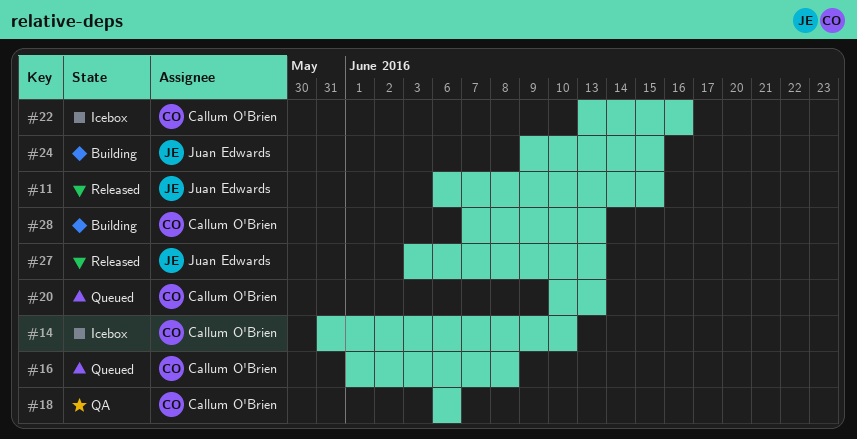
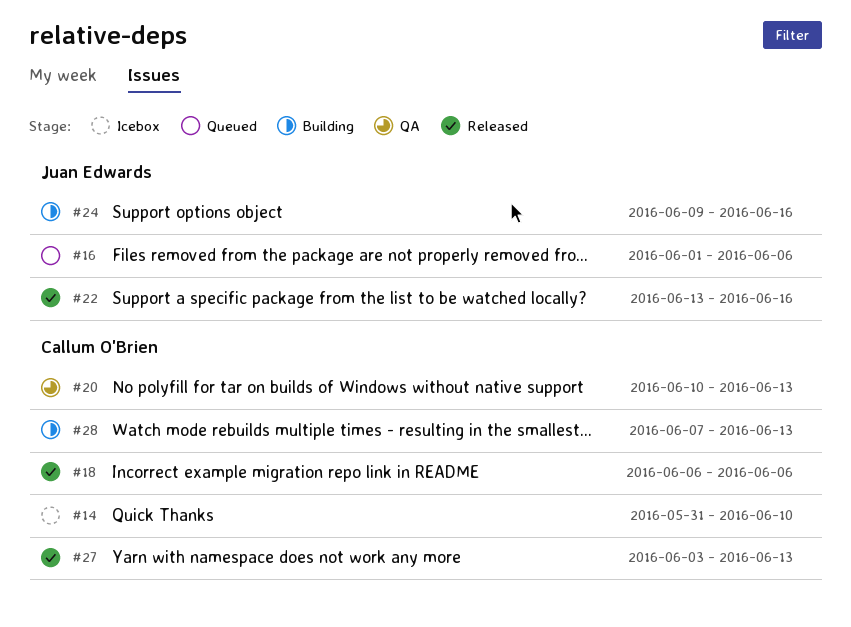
#11: present -> none
#16, owner: Callum O'Brien -> Juan Edwards
#16, due: Jun 8 -> Jun 6
#18, status: QA -> Released
#20, status: Queued -> QA
#22, status: Icebox -> Released
#22, owner: Callum O'Brien -> Juan Edwards
#24, due: Jun 15 -> Jun 16
#27, owner: Juan Edwards -> Callum O'Brien

